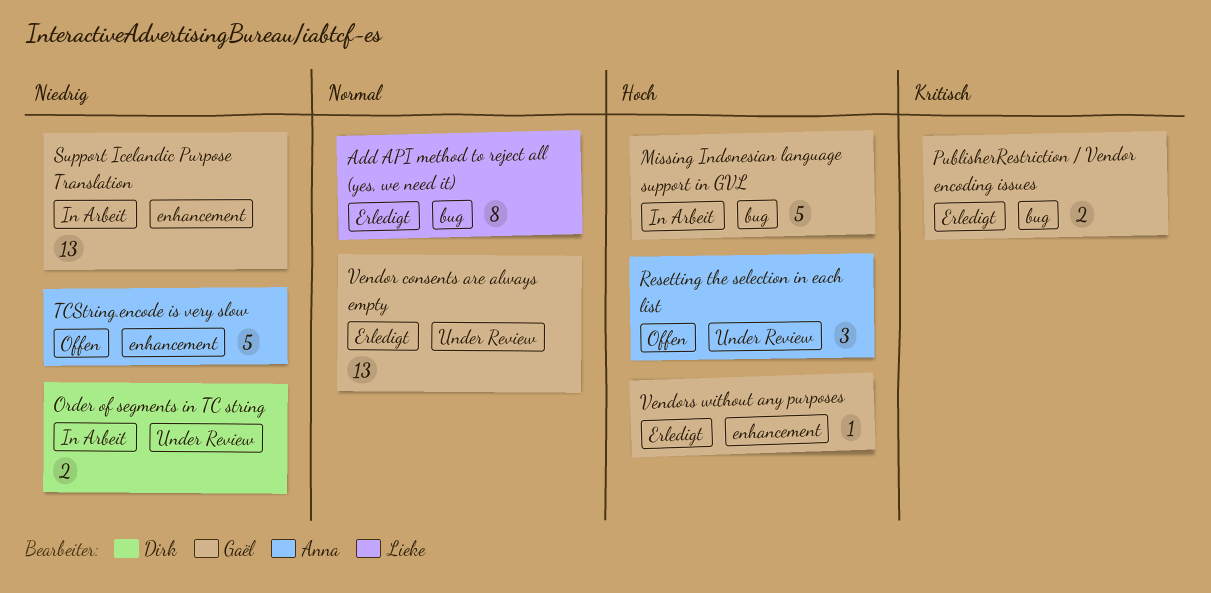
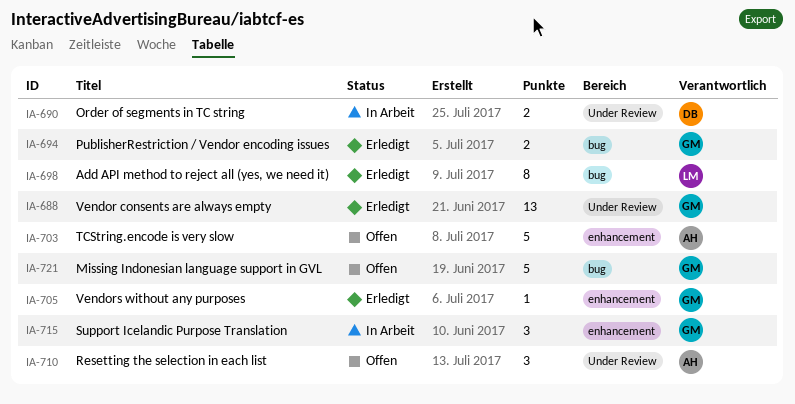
Missing Indonesian language support in GVL, status: In Arbeit -> Offen
Support Icelandic Purpose Translation, estimate: 13 -> 3

